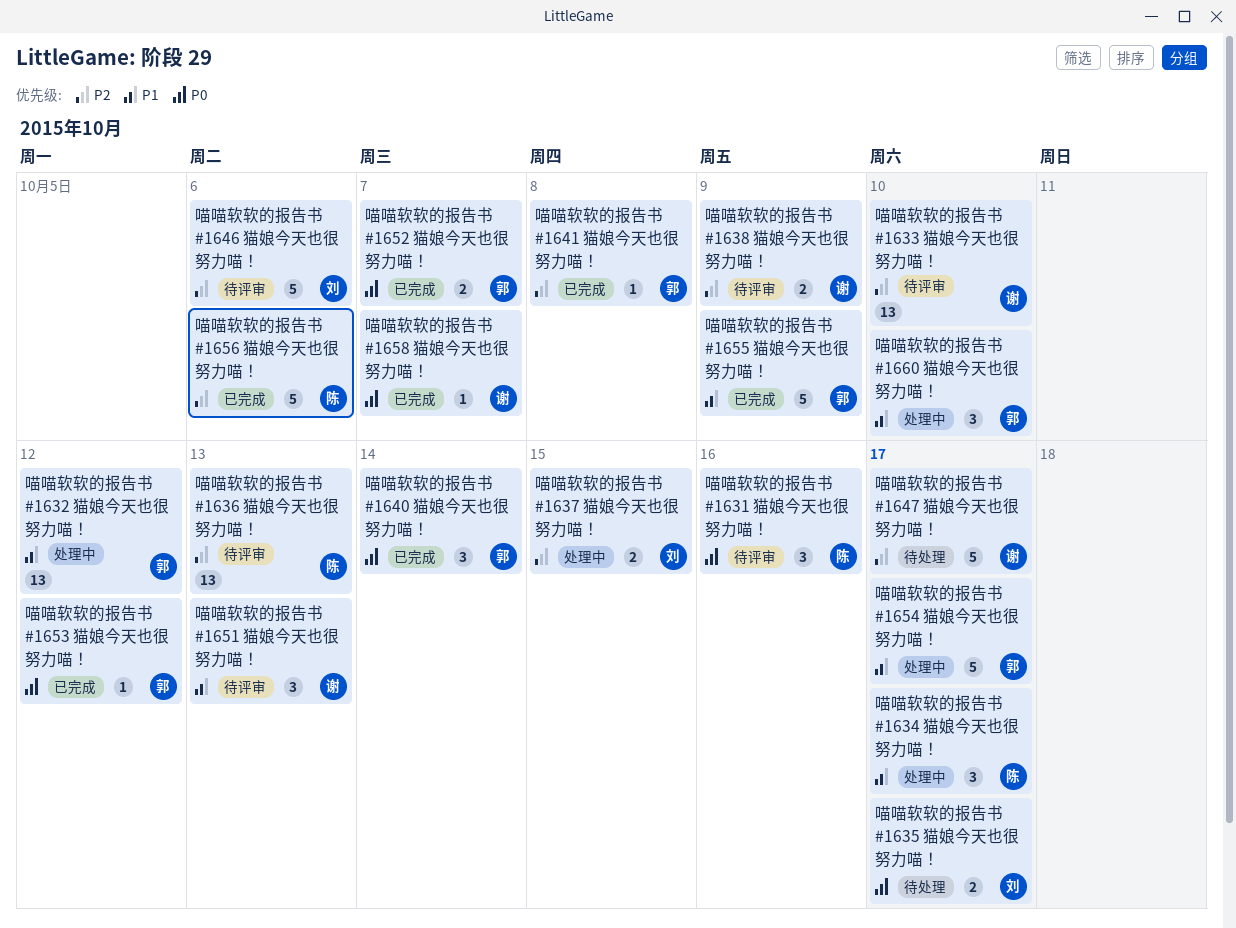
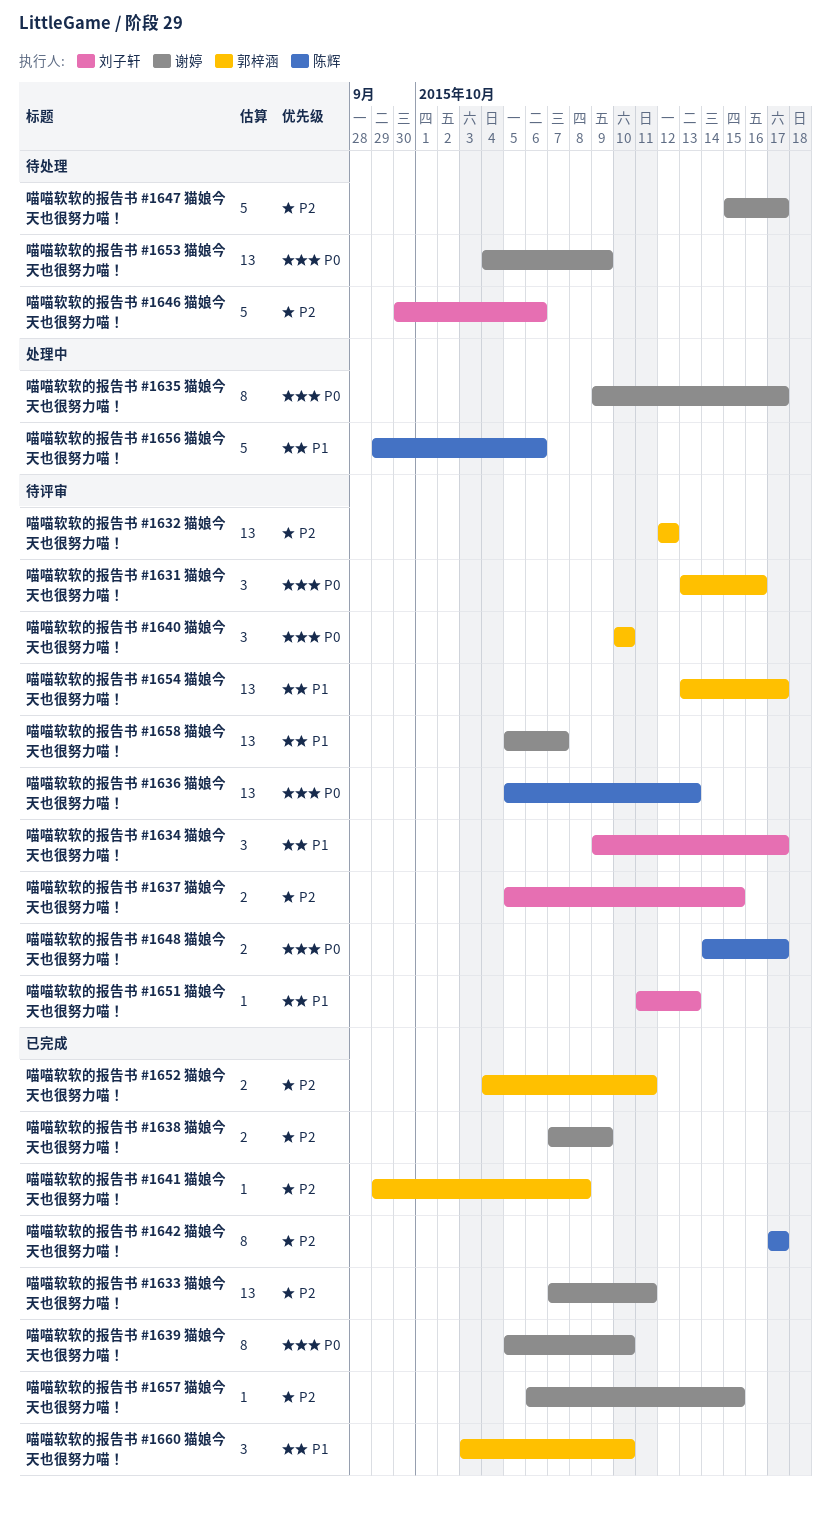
喵喵软软的报告书 #1631 猫娘今天也很努力喵！, owner: 陈辉 -> 郭梓涵
喵喵软软的报告书 #1632 猫娘今天也很努力喵！, status: 处理中 -> 待评审
喵喵软软的报告书 #1632 猫娘今天也很努力喵！, priority: P1 -> P2
喵喵软软的报告书 #1633 猫娘今天也很努力喵！, status: 待评审 -> 已完成
喵喵软软的报告书 #1633 猫娘今天也很努力喵！, due: Oct 10 -> Oct 11
喵喵软软的报告书 #1634 猫娘今天也很努力喵！, status: 处理中 -> 待评审
喵喵软软的报告书 #1634 猫娘今天也很努力喵！, owner: 陈辉 -> 刘子轩
喵喵软软的报告书 #1635 猫娘今天也很努力喵！, status: 待处理 -> 处理中
喵喵软软的报告书 #1635 猫娘今天也很努力喵！, owner: 刘子轩 -> 谢婷
喵喵软软的报告书 #1635 猫娘今天也很努力喵！, estimate: 2 -> 8
喵喵软软的报告书 #1636 猫娘今天也很努力喵！, priority: P2 -> P0
喵喵软软的报告书 #1637 猫娘今天也很努力喵！, status: 处理中 -> 待评审
喵喵软软的报告书 #1638 猫娘今天也很努力喵！, status: 待评审 -> 已完成
喵喵软软的报告书 #1639 猫娘今天也很努力喵！: none -> present
喵喵软软的报告书 #1640 猫娘今天也很努力喵！, status: 已完成 -> 待评审
喵喵软软的报告书 #1640 猫娘今天也很努力喵！, due: Oct 14 -> Oct 10
喵喵软软的报告书 #1642 猫娘今天也很努力喵！: none -> present
喵喵软软的报告书 #1646 猫娘今天也很努力喵！, status: 待评审 -> 待处理
喵喵软软的报告书 #1648 猫娘今天也很努力喵！: none -> present
喵喵软软的报告书 #1651 猫娘今天也很努力喵！, owner: 谢婷 -> 刘子轩
喵喵软软的报告书 #1651 猫娘今天也很努力喵！, estimate: 3 -> 1
喵喵软软的报告书 #1652 猫娘今天也很努力喵！, priority: P0 -> P2
喵喵软软的报告书 #1652 猫娘今天也很努力喵！, due: Oct 7 -> Oct 11
喵喵软软的报告书 #1653 猫娘今天也很努力喵！, status: 已完成 -> 待处理
喵喵软软的报告书 #1653 猫娘今天也很努力喵！, owner: 郭梓涵 -> 谢婷
喵喵软软的报告书 #1653 猫娘今天也很努力喵！, estimate: 1 -> 13
喵喵软软的报告书 #1653 猫娘今天也很努力喵！, due: Oct 12 -> Oct 9
喵喵软软的报告书 #1654 猫娘今天也很努力喵！, status: 处理中 -> 待评审
喵喵软软的报告书 #1654 猫娘今天也很努力喵！, estimate: 5 -> 13
喵喵软软的报告书 #1655 猫娘今天也很努力喵！: present -> none
喵喵软软的报告书 #1656 猫娘今天也很努力喵！, status: 已完成 -> 处理中
喵喵软软的报告书 #1656 猫娘今天也很努力喵！, priority: P2 -> P1
喵喵软软的报告书 #1657 猫娘今天也很努力喵！: none -> present
喵喵软软的报告书 #1658 猫娘今天也很努力喵！, status: 已完成 -> 待评审
喵喵软软的报告书 #1658 猫娘今天也很努力喵！, priority: P0 -> P1
喵喵软软的报告书 #1658 猫娘今天也很努力喵！, estimate: 1 -> 13
喵喵软软的报告书 #1660 猫娘今天也很努力喵！, status: 处理中 -> 已完成

